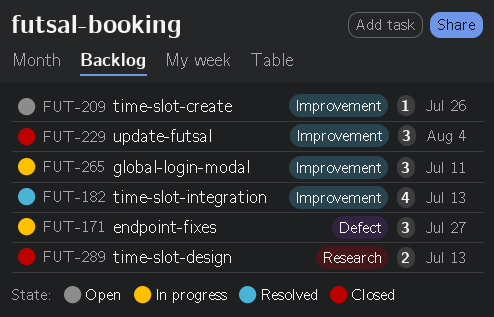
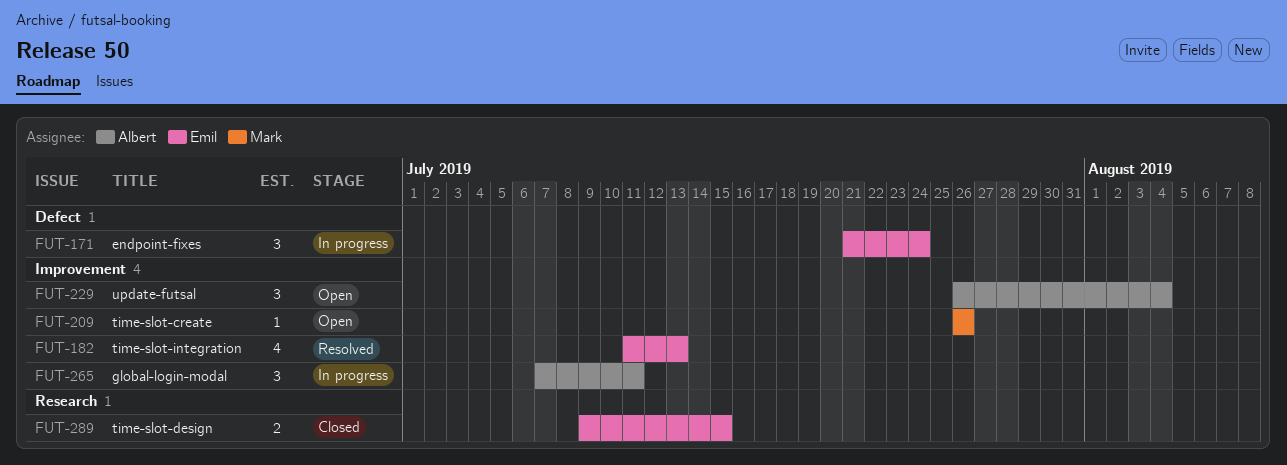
FUT-171, due: Jul 27 -> Jul 24
FUT-229, status: Closed -> Open
FUT-289, due: Jul 13 -> Jul 15

